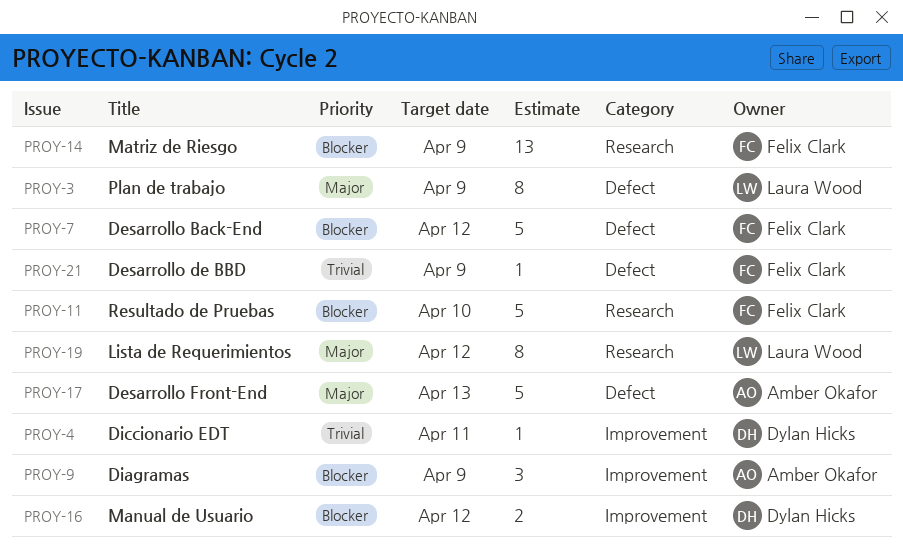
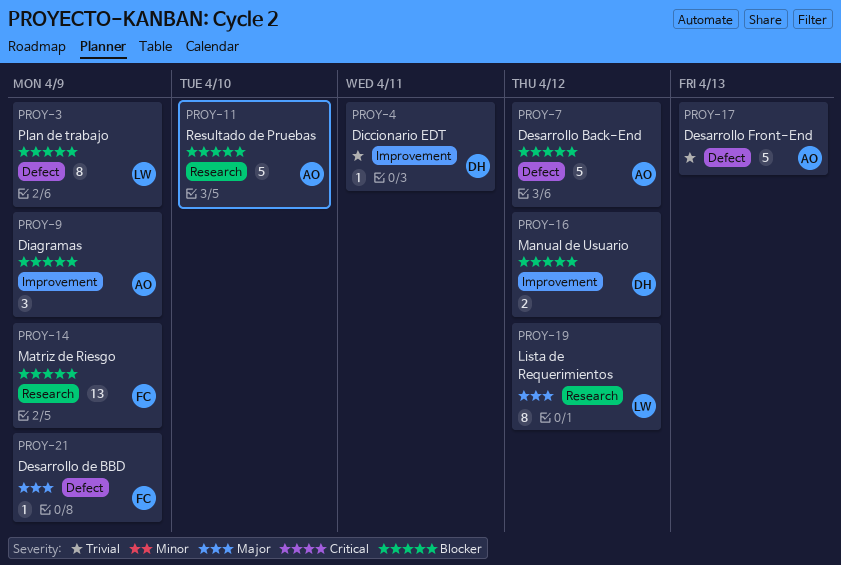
PROY-3, priority: Major -> Blocker
PROY-7, owner: Felix Clark -> Amber Okafor
PROY-11, owner: Felix Clark -> Amber Okafor
PROY-17, priority: Major -> Trivial
PROY-21, priority: Trivial -> Major

